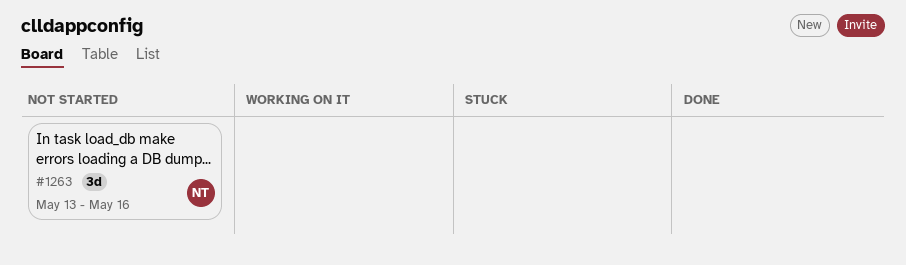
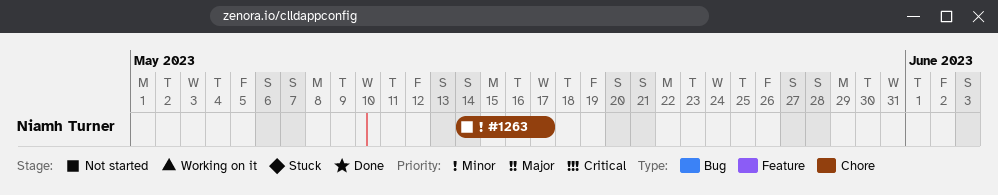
#1263, start: May 13 -> May 14
#1263, due: May 16 -> May 17

